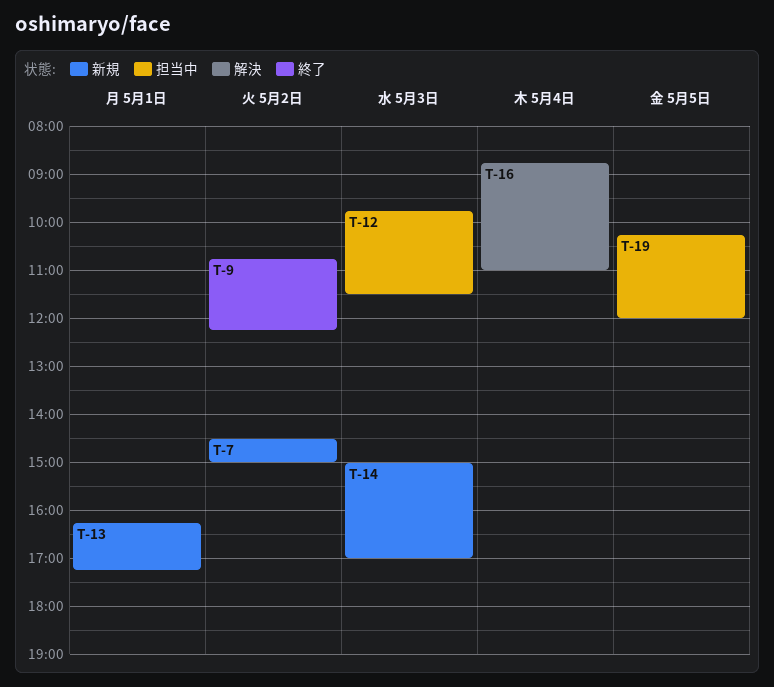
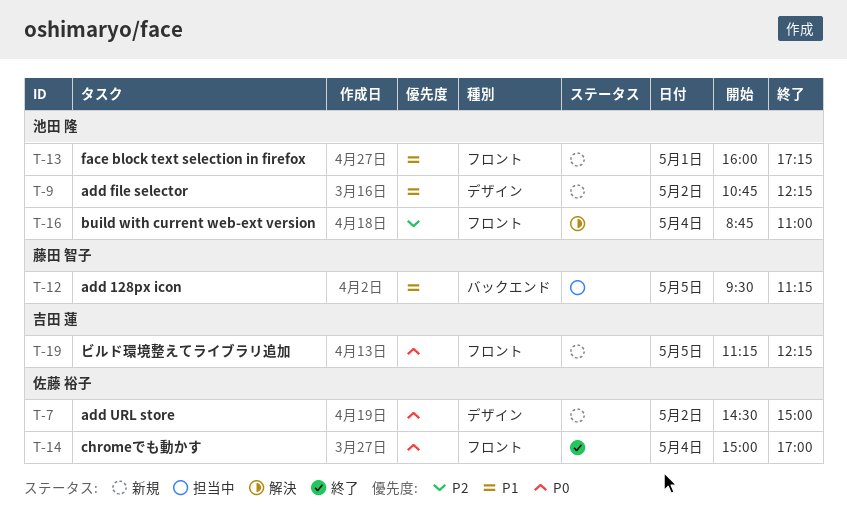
T-9, status: 終了 -> 新規
T-12, day: May 3 -> May 5
T-12, begins: 09:45 -> 09:30
T-12, ends: 11:30 -> 11:15
T-13, begins: 16:15 -> 16:00
T-14, status: 新規 -> 終了
T-14, day: May 3 -> May 4
T-19, status: 担当中 -> 新規
T-19, begins: 10:15 -> 11:15
T-19, ends: 12:00 -> 12:15

